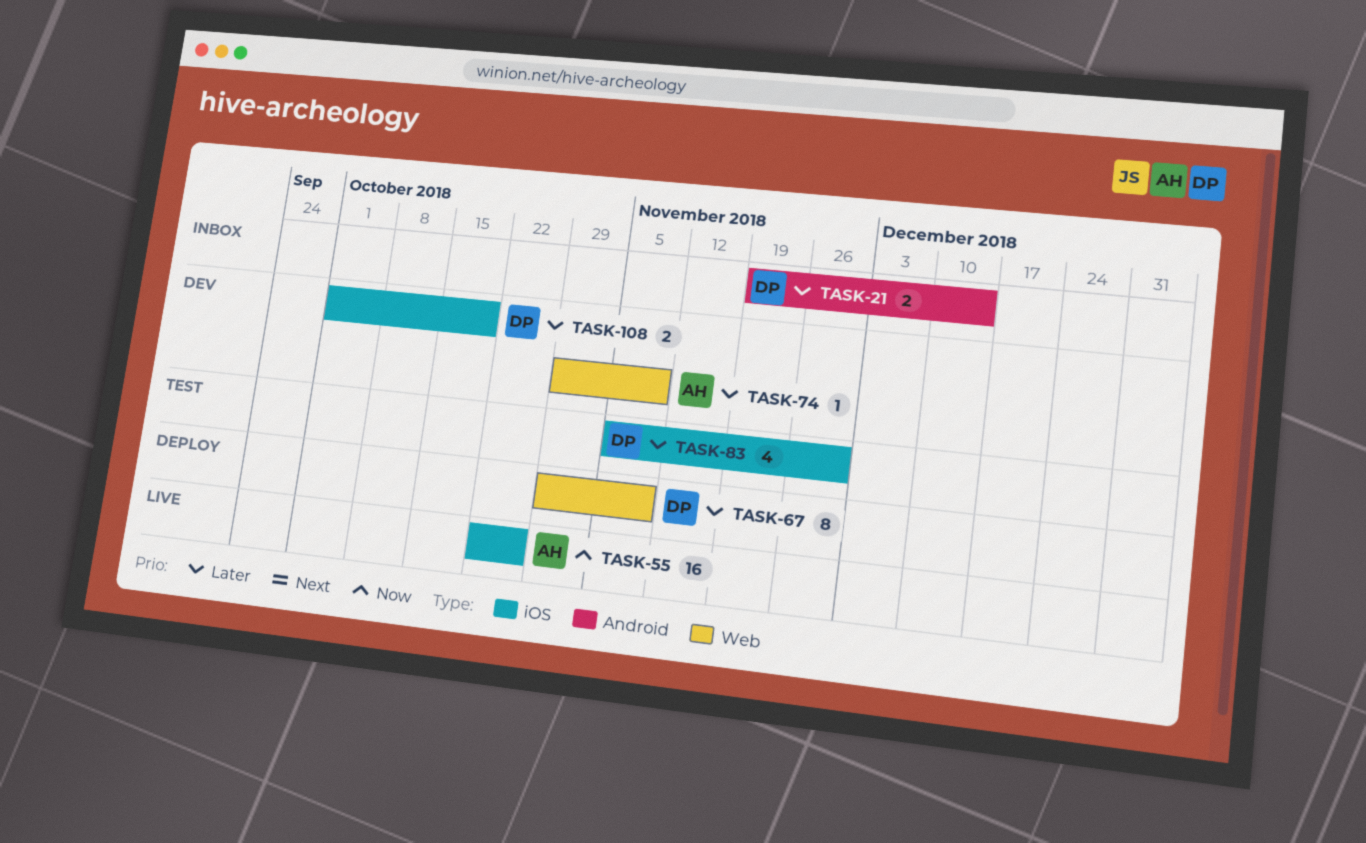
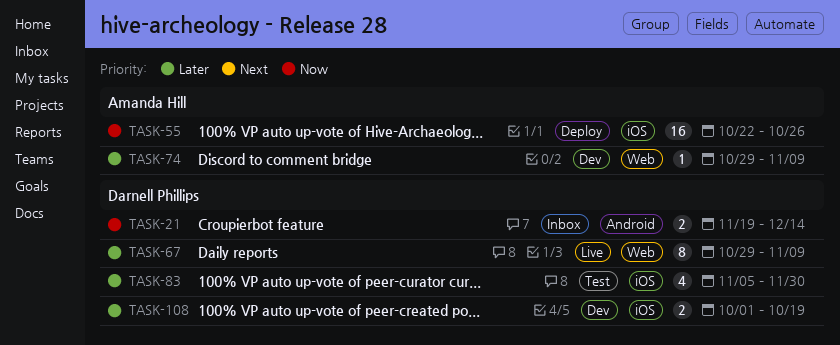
TASK-21, priority: Later -> Now
TASK-55, status: Live -> Deploy
TASK-67, status: Deploy -> Live

